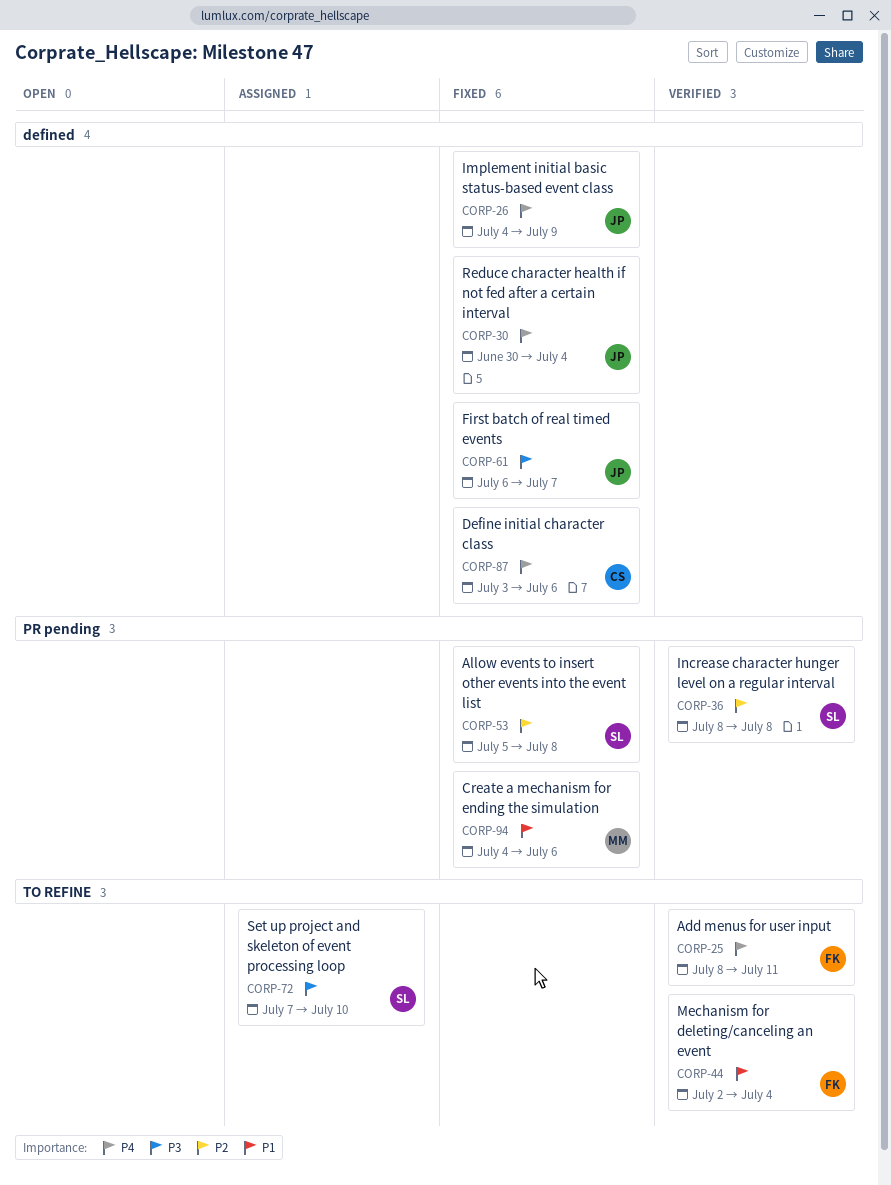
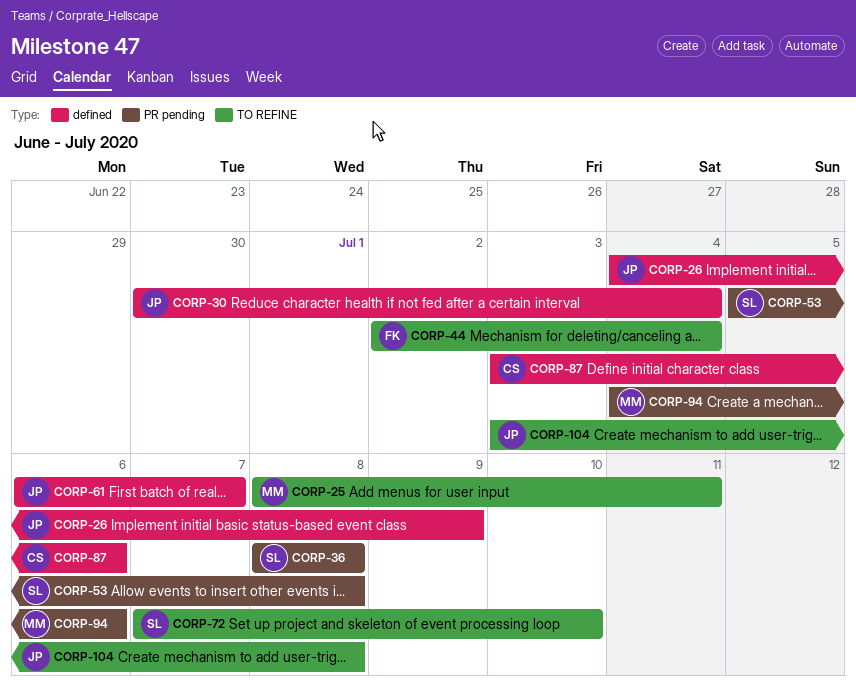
CORP-25, owner: FK -> MM
CORP-104: none -> present

